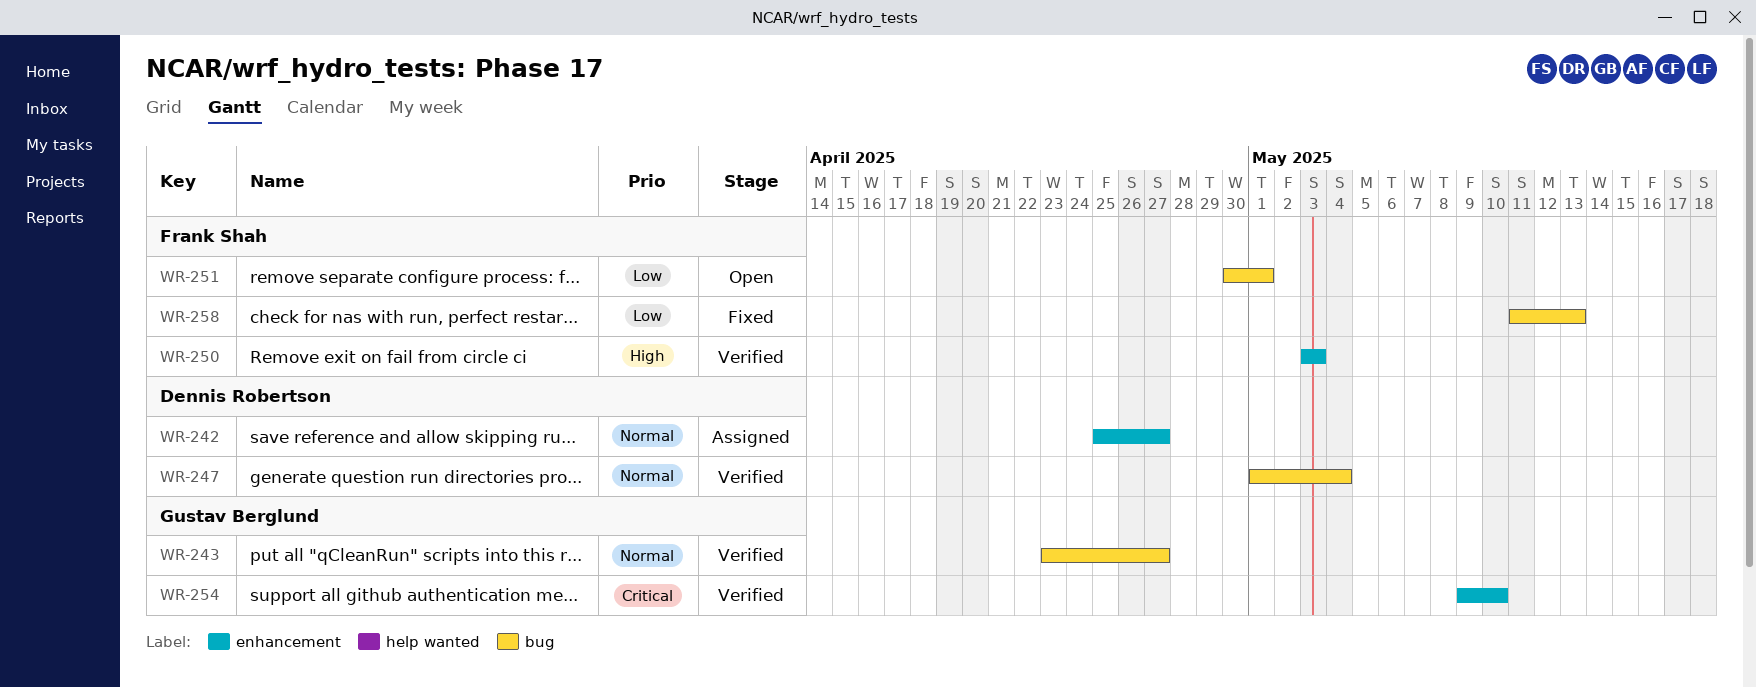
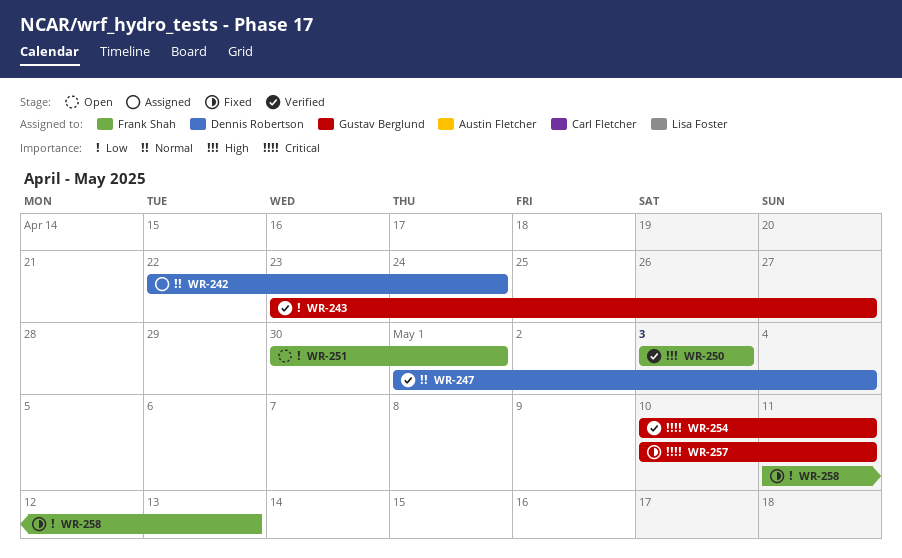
WR-242, start: Apr 25 -> Apr 22
WR-242, due: Apr 27 -> Apr 24
WR-243, priority: Normal -> Low
WR-254, start: May 9 -> May 10
WR-254, due: May 10 -> May 11
WR-257: none -> present

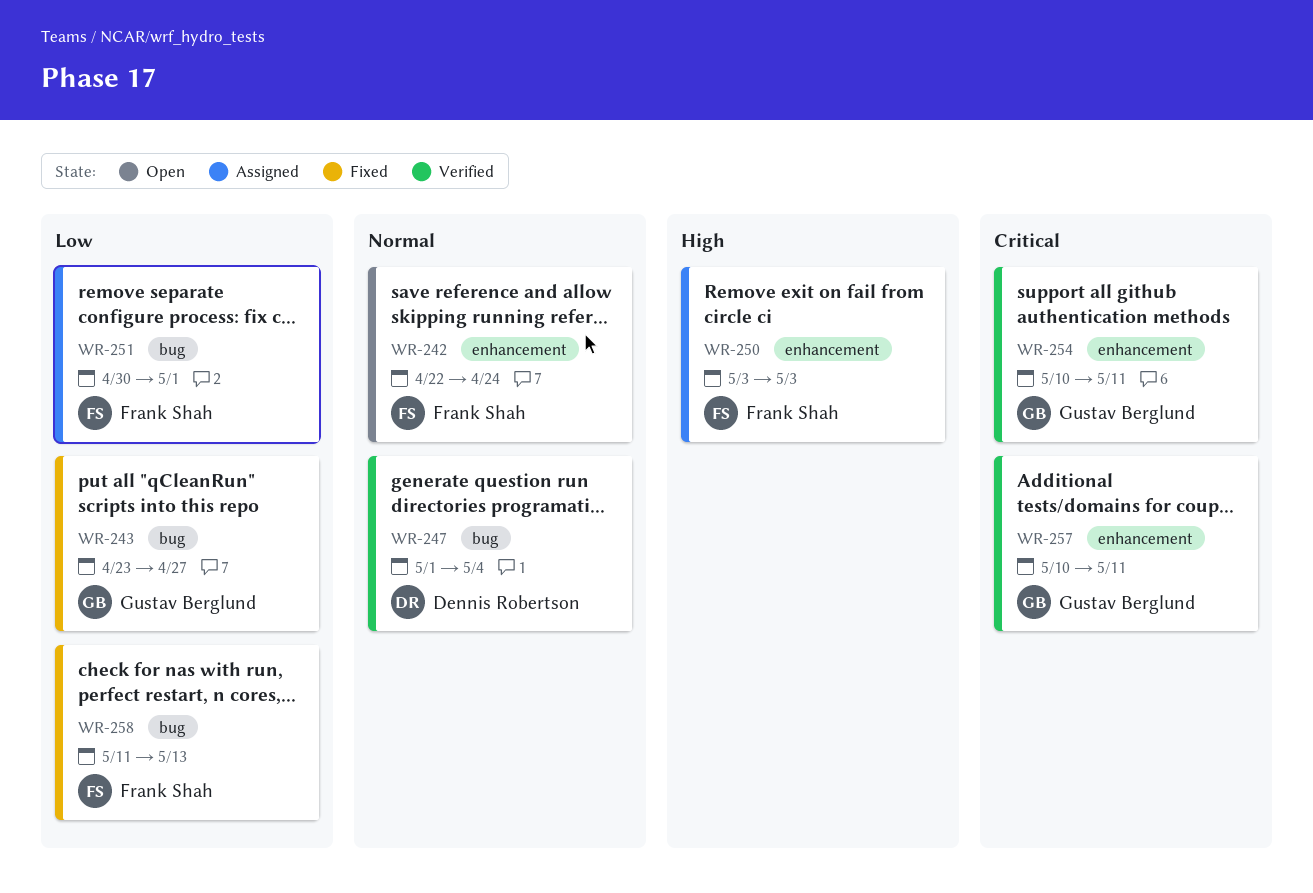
WR-242, status: Assigned -> Open
WR-242, owner: Dennis Robertson -> Frank Shah
WR-243, status: Verified -> Fixed
WR-250, status: Verified -> Assigned
WR-251, status: Open -> Assigned
WR-257, status: Fixed -> Verified

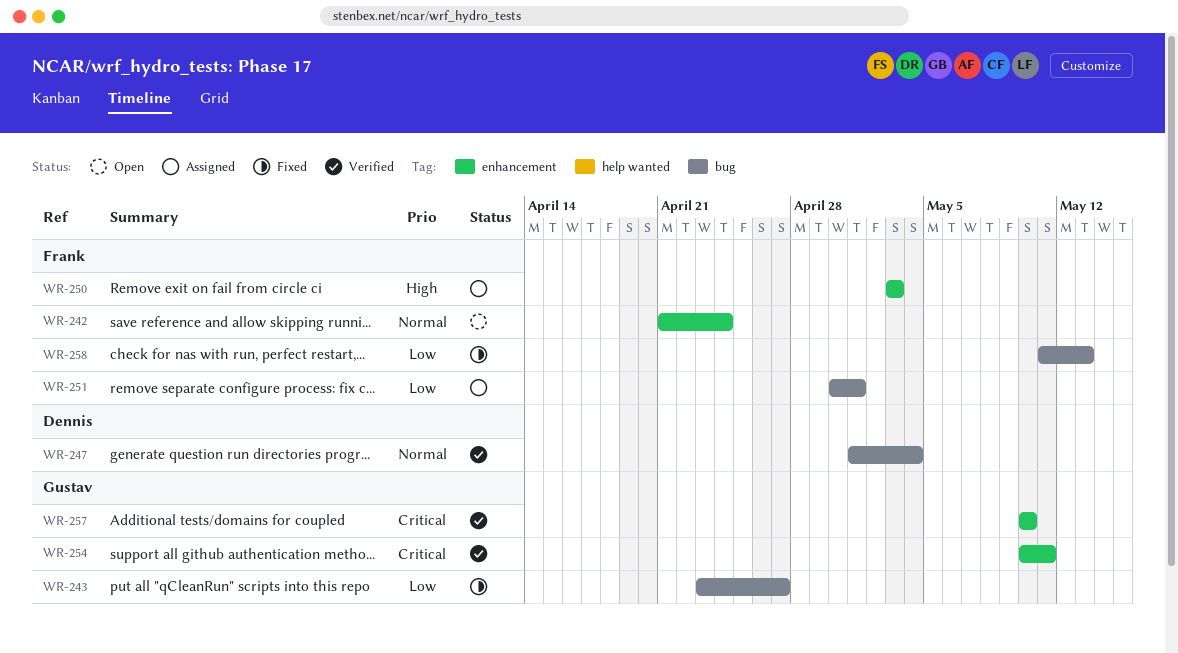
WR-242, start: Apr 22 -> Apr 21
WR-257, due: May 11 -> May 10

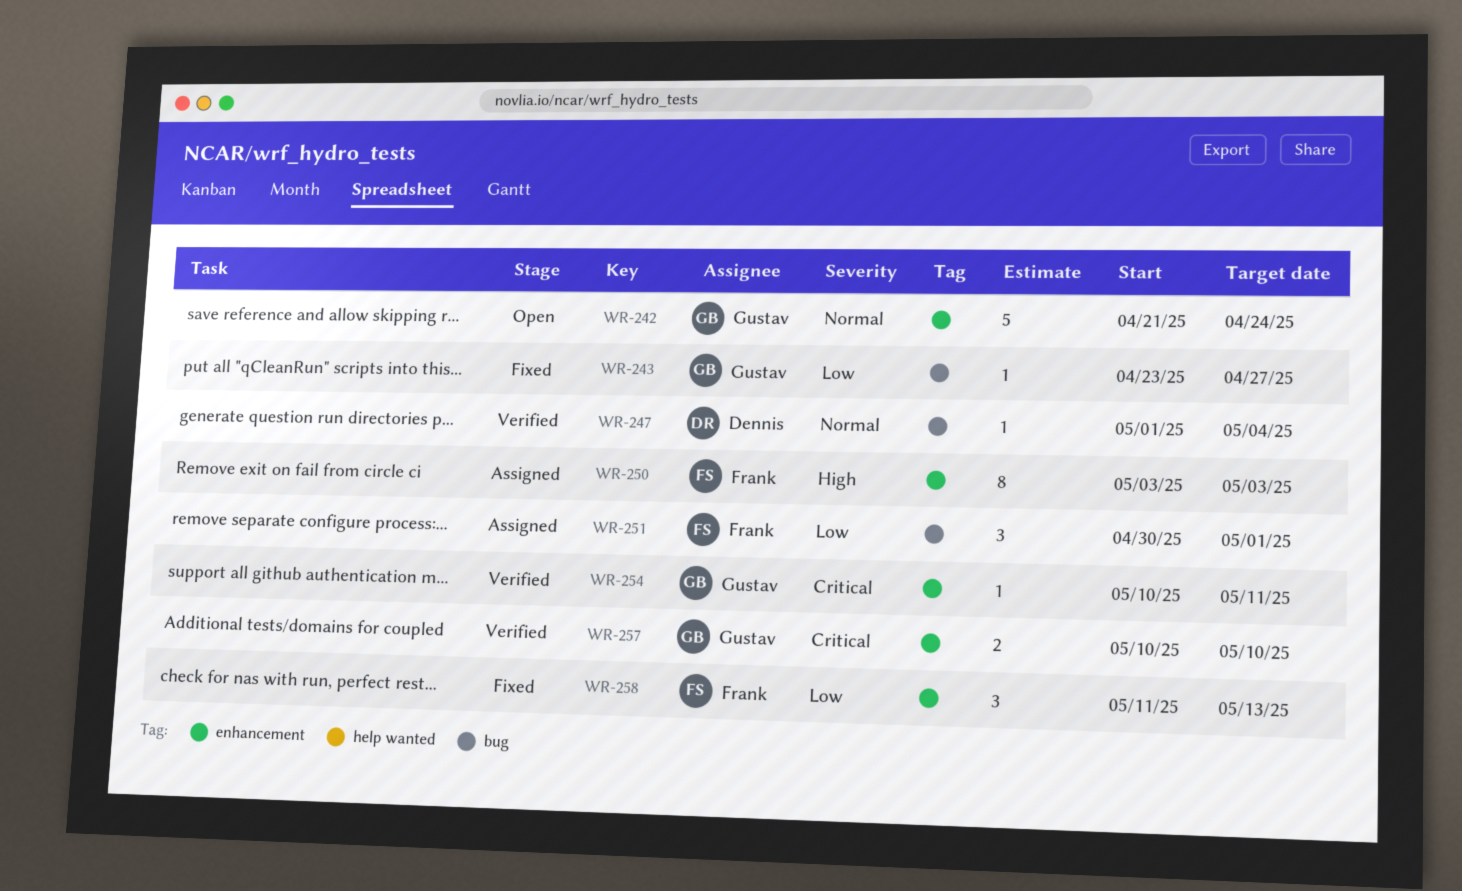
WR-242, owner: Frank -> Gustav
WR-258, label: bug -> enhancement

